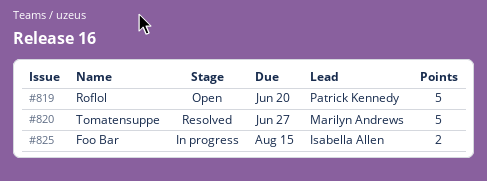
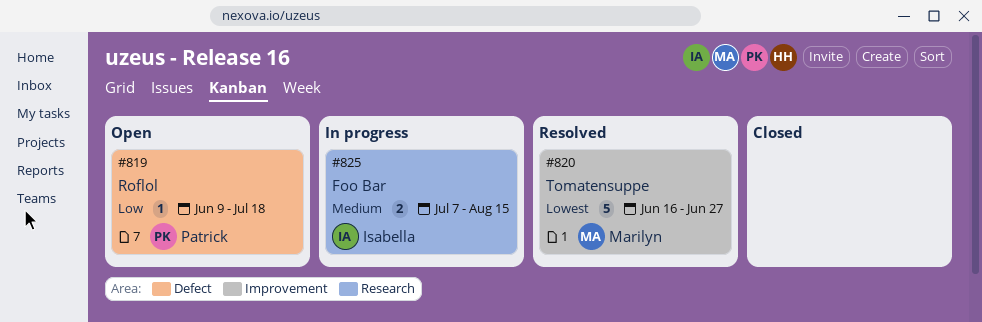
#819, estimate: 5 -> 1
#819, due: Jun 20 -> Jul 18

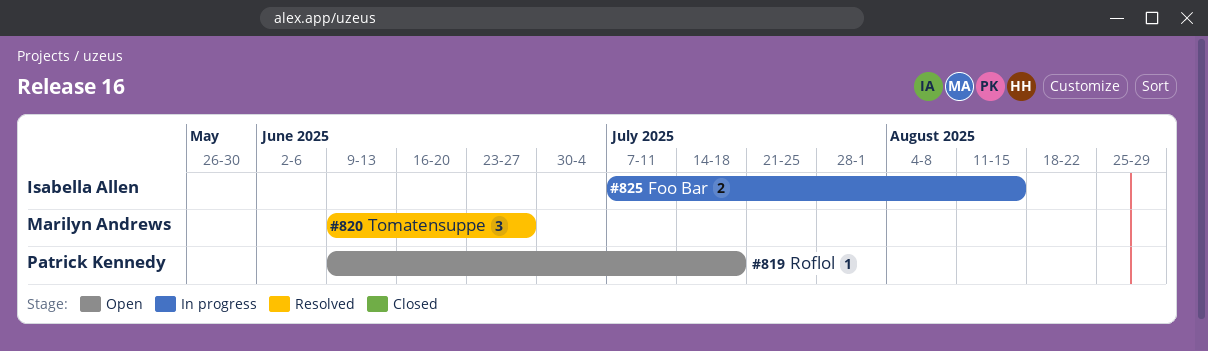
#820, estimate: 5 -> 3
#820, start: Jun 16 -> Jun 9

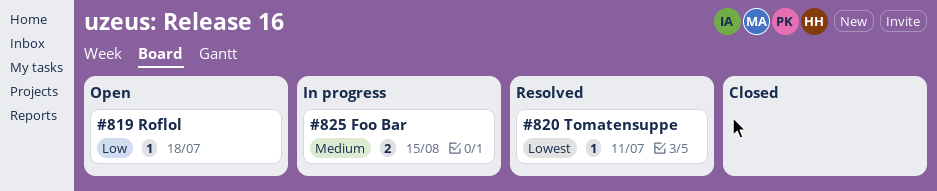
#820, estimate: 3 -> 1
#820, due: Jun 27 -> Jul 11

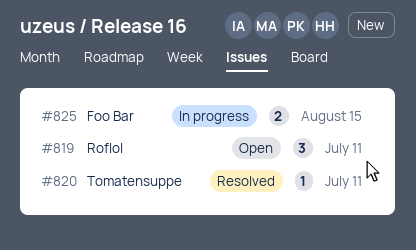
#819, estimate: 1 -> 3
#819, due: Jul 18 -> Jul 11

